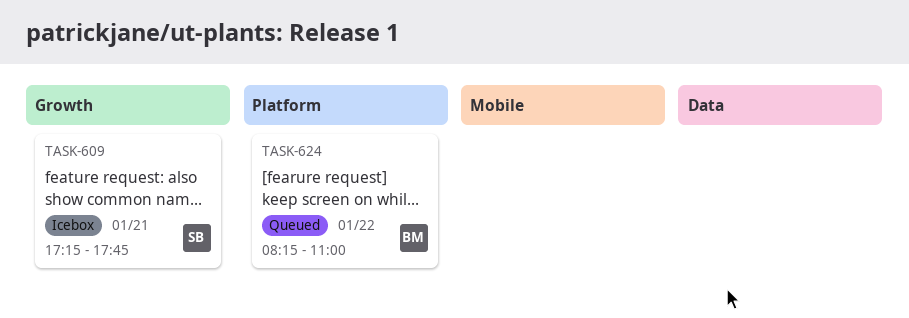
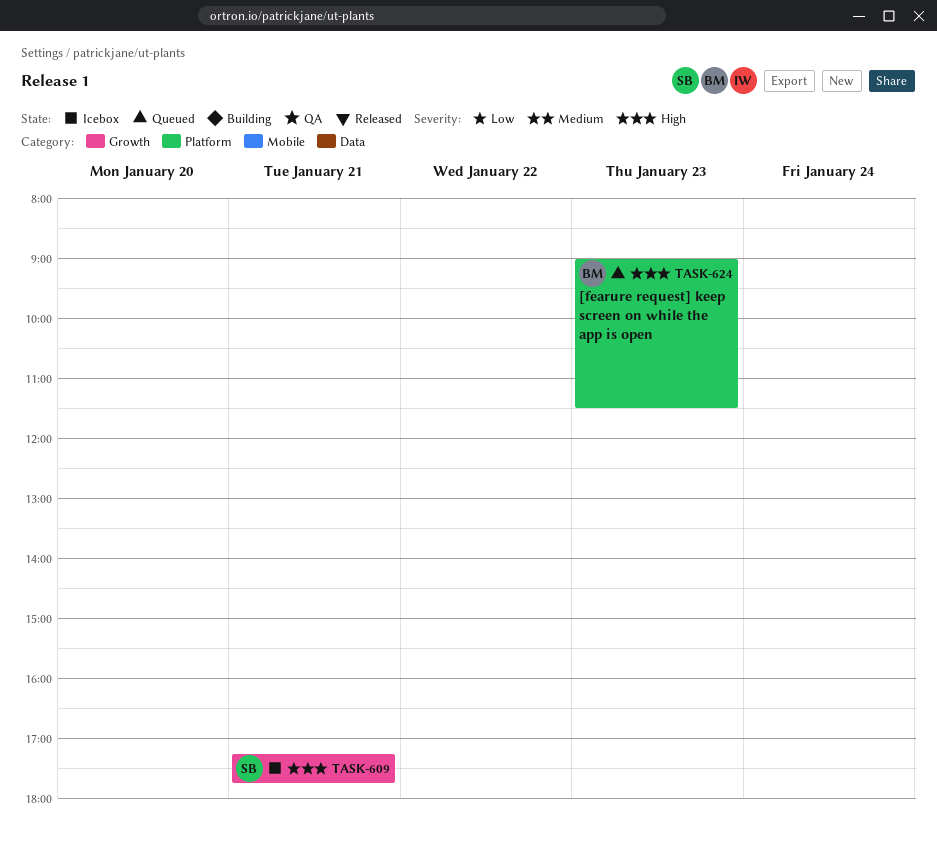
TASK-624, day: Jan 22 -> Jan 23
TASK-624, begins: 08:15 -> 09:00
TASK-624, ends: 11:00 -> 11:30

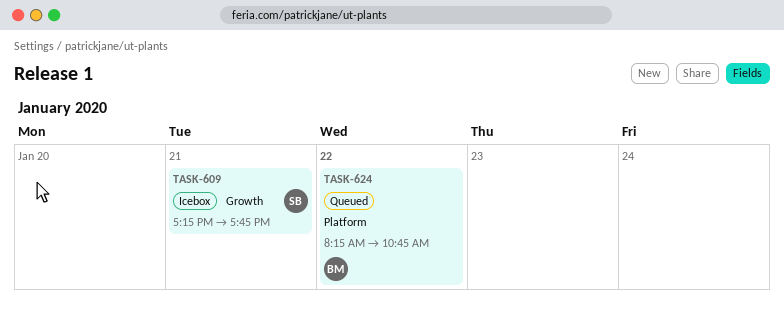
TASK-624, day: Jan 23 -> Jan 22
TASK-624, begins: 09:00 -> 08:15
TASK-624, ends: 11:30 -> 10:45

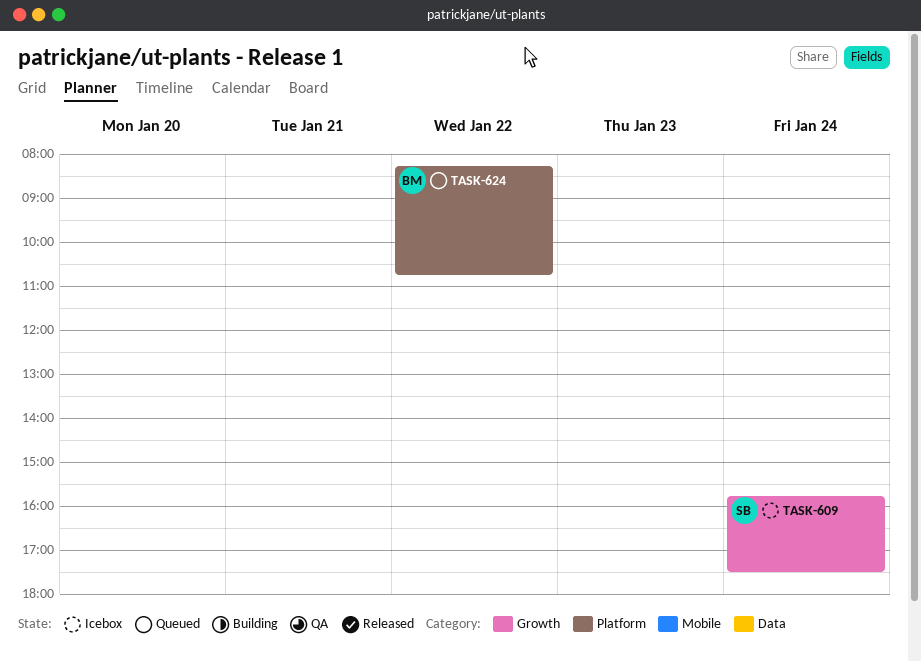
TASK-609, day: Jan 21 -> Jan 24
TASK-609, begins: 17:15 -> 15:45
TASK-609, ends: 17:45 -> 17:30

